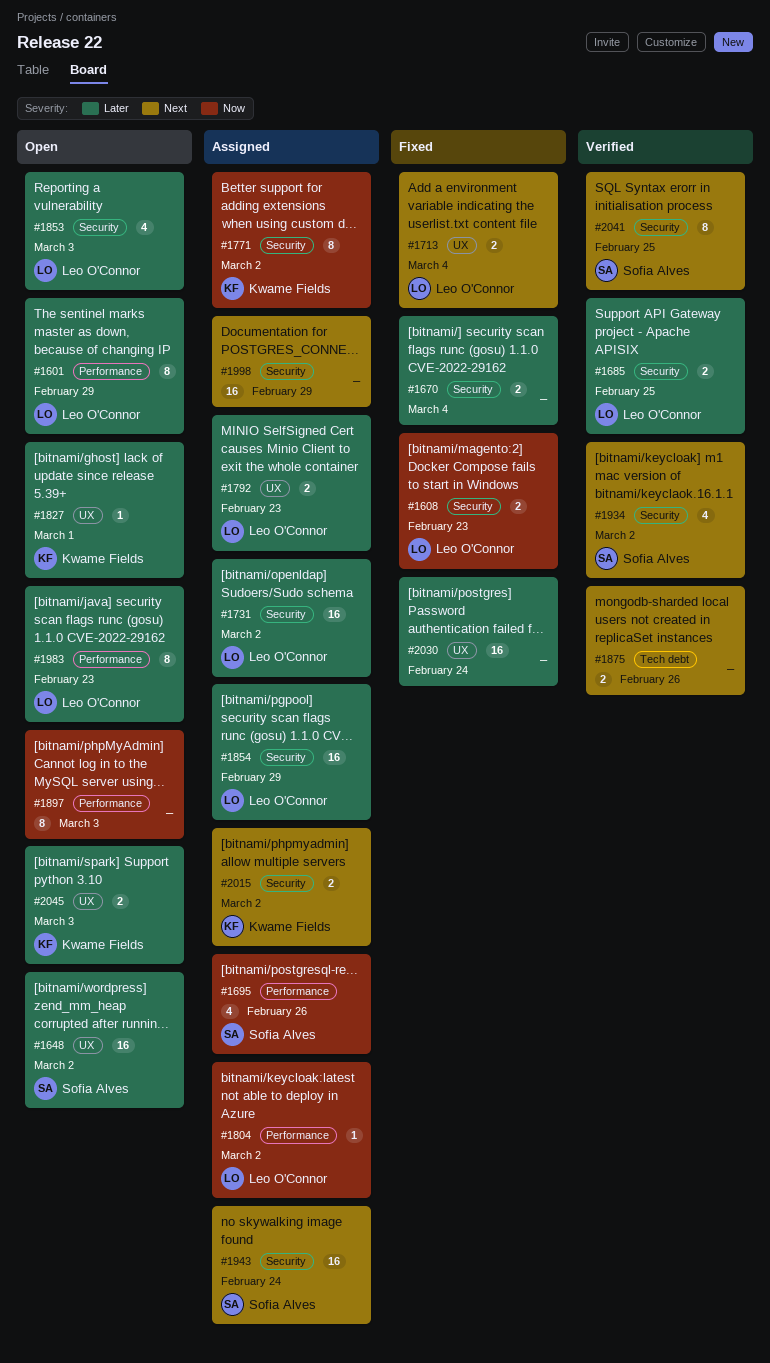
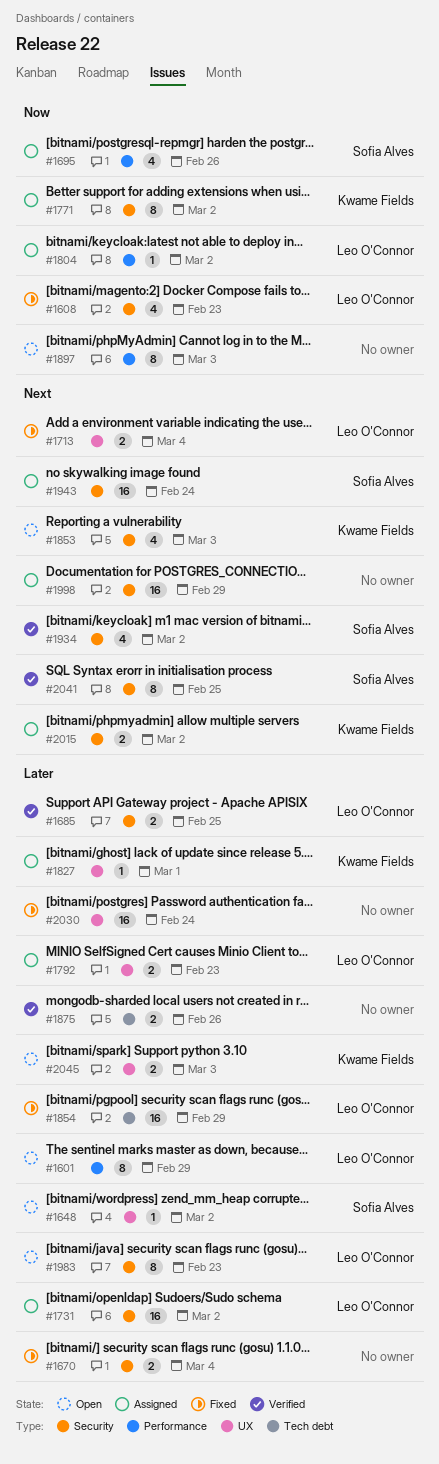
#1608, estimate: 2 -> 4
#1648, estimate: 16 -> 1
#1827, status: Open -> Assigned
#1853, owner: Leo O'Connor -> Kwame Fields
#1853, priority: Later -> Next
#1854, status: Assigned -> Fixed
#1854, label: Security -> Tech debt
#1875, priority: Next -> Later
#1983, label: Performance -> Security

